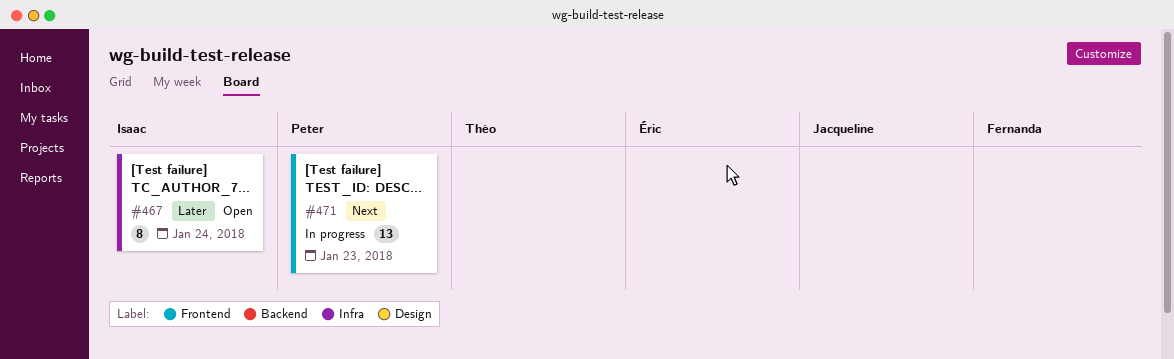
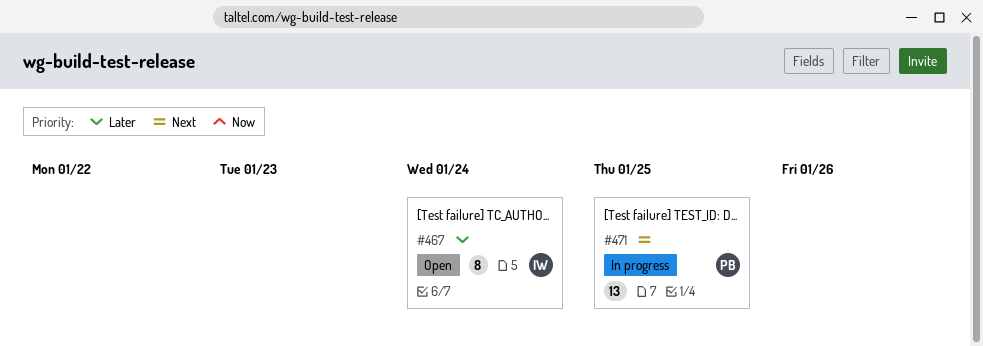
#471, due: Jan 23 -> Jan 25

